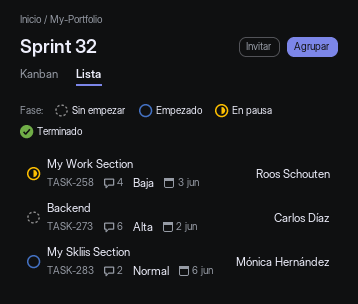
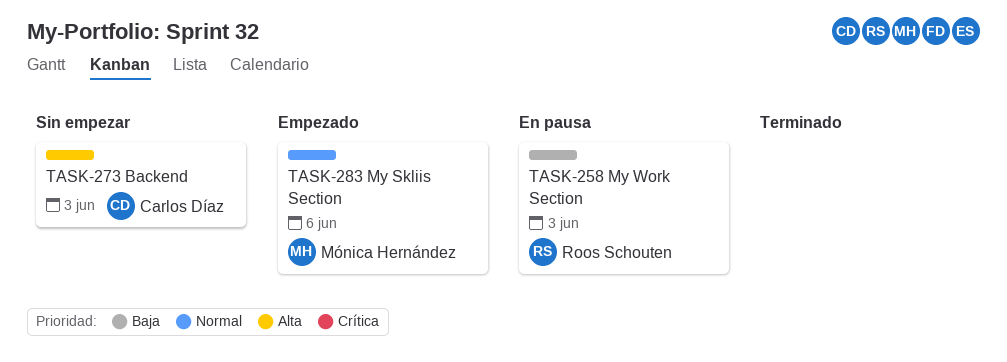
TASK-273, due: Jun 2 -> Jun 3

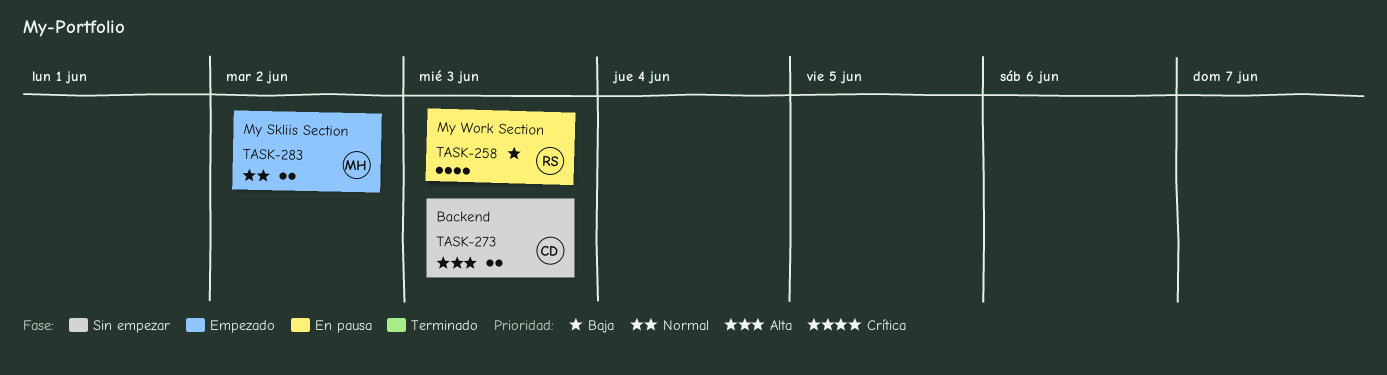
TASK-283, due: Jun 6 -> Jun 2

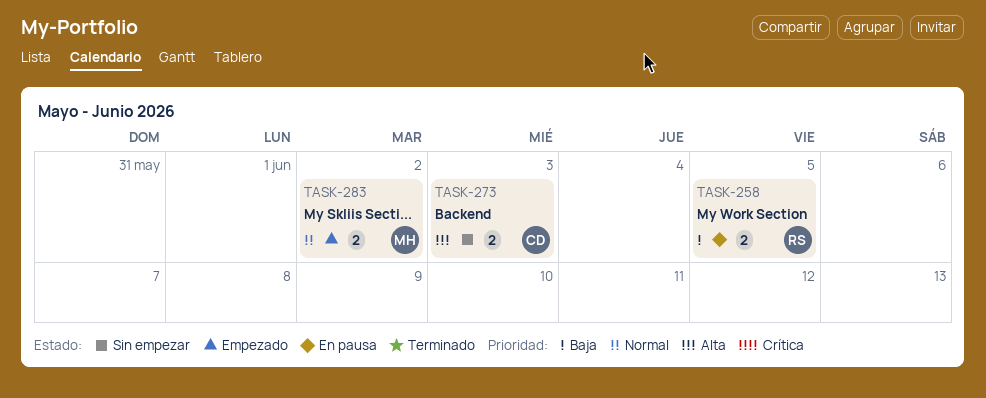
TASK-258, estimate: 4 -> 2
TASK-258, due: Jun 3 -> Jun 5

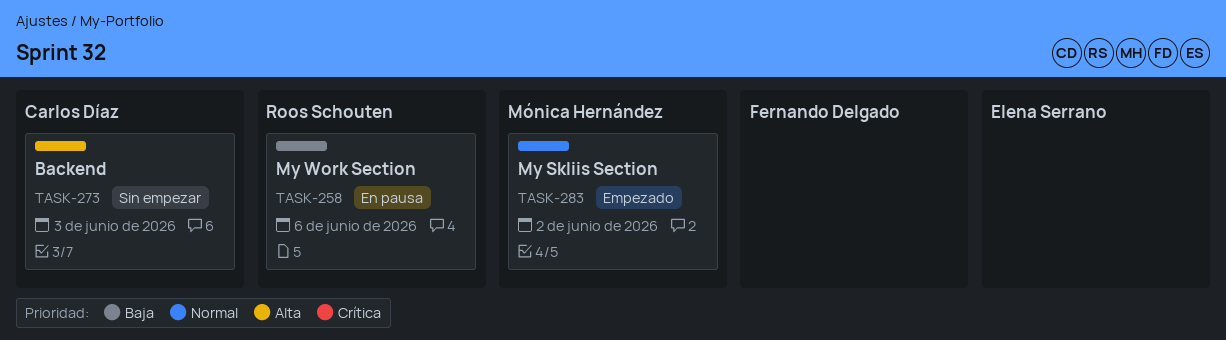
TASK-258, due: Jun 5 -> Jun 6

